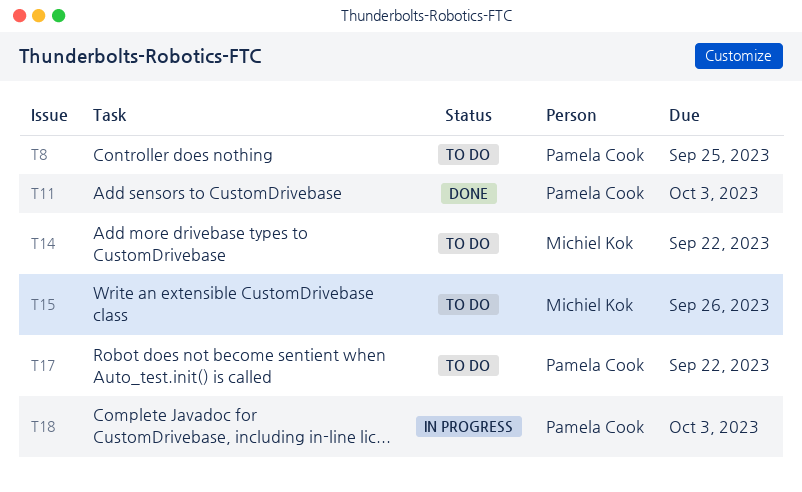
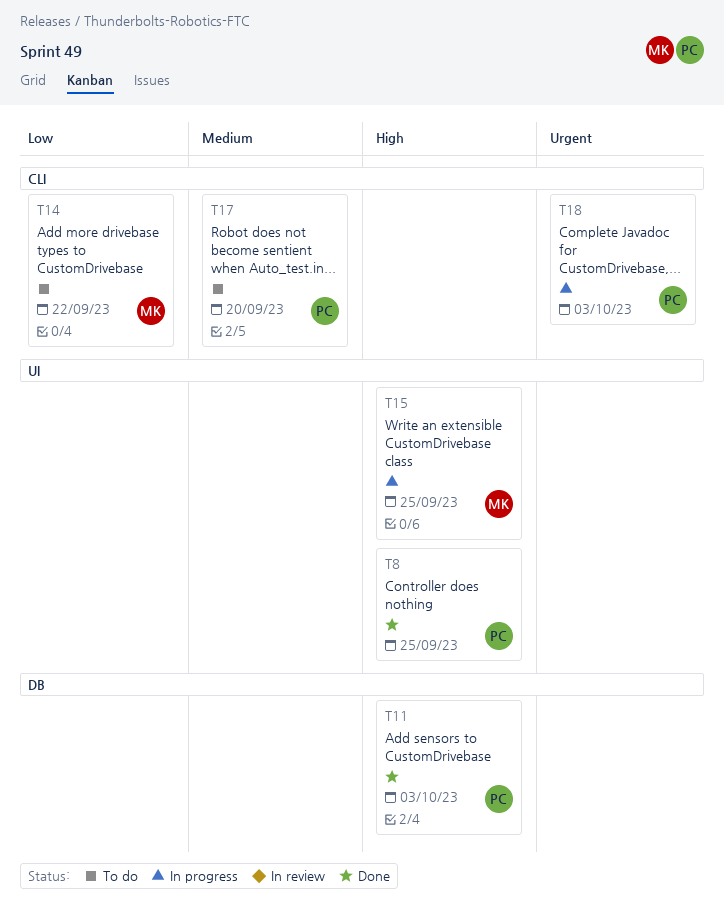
T8, status: To do -> Done
T15, status: To do -> In progress
T15, due: Sep 26 -> Sep 25
T17, due: Sep 22 -> Sep 20

